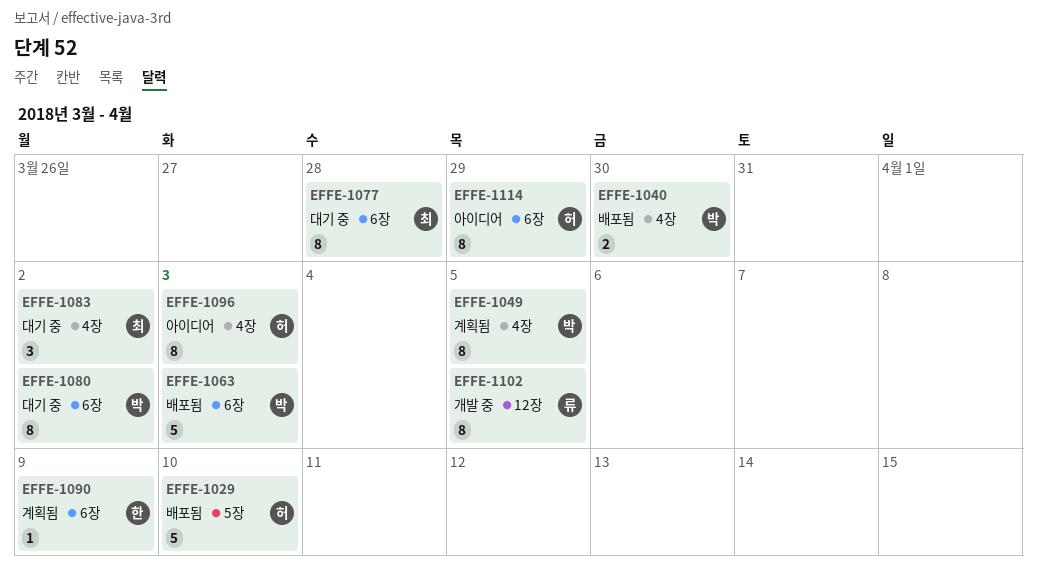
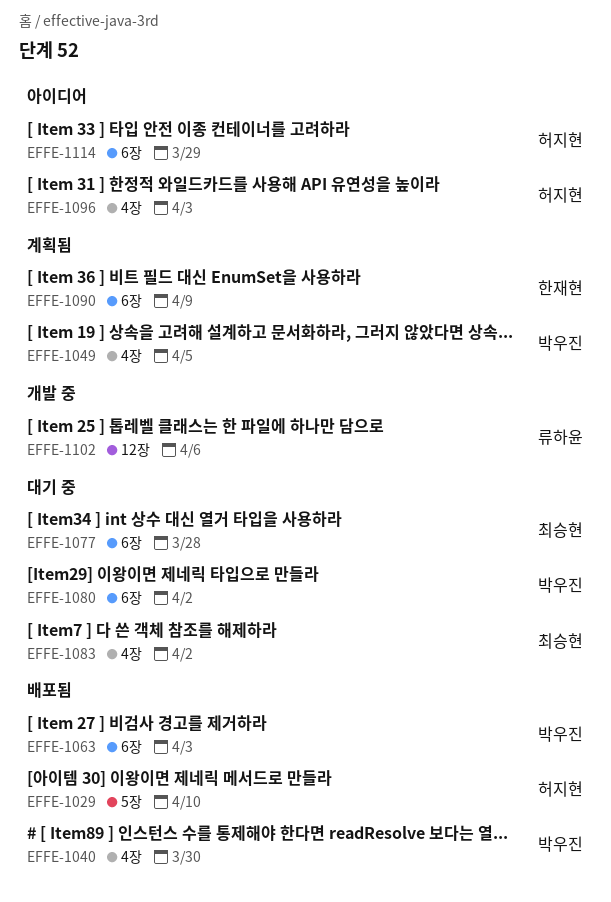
EFFE-1102, due: Apr 5 -> Apr 6

